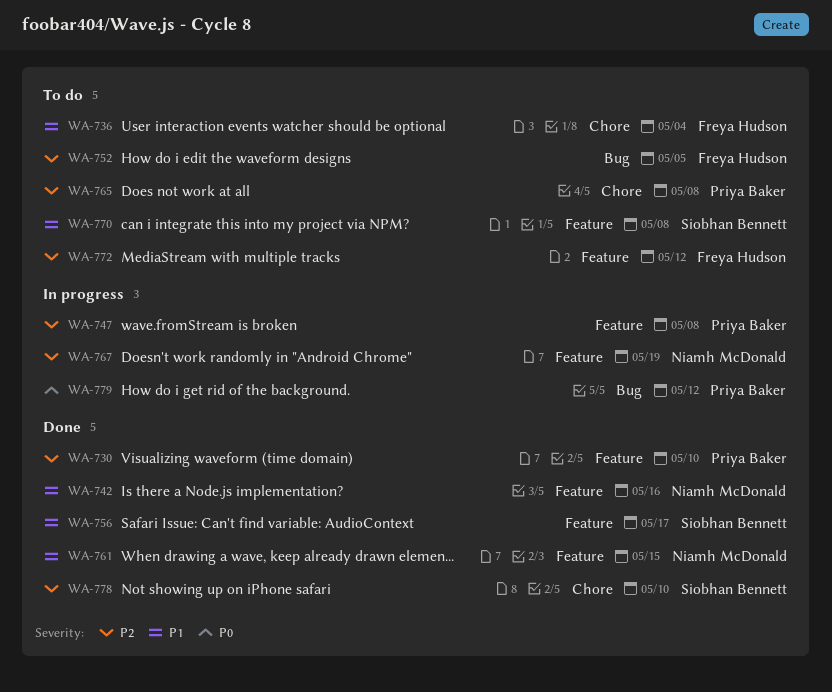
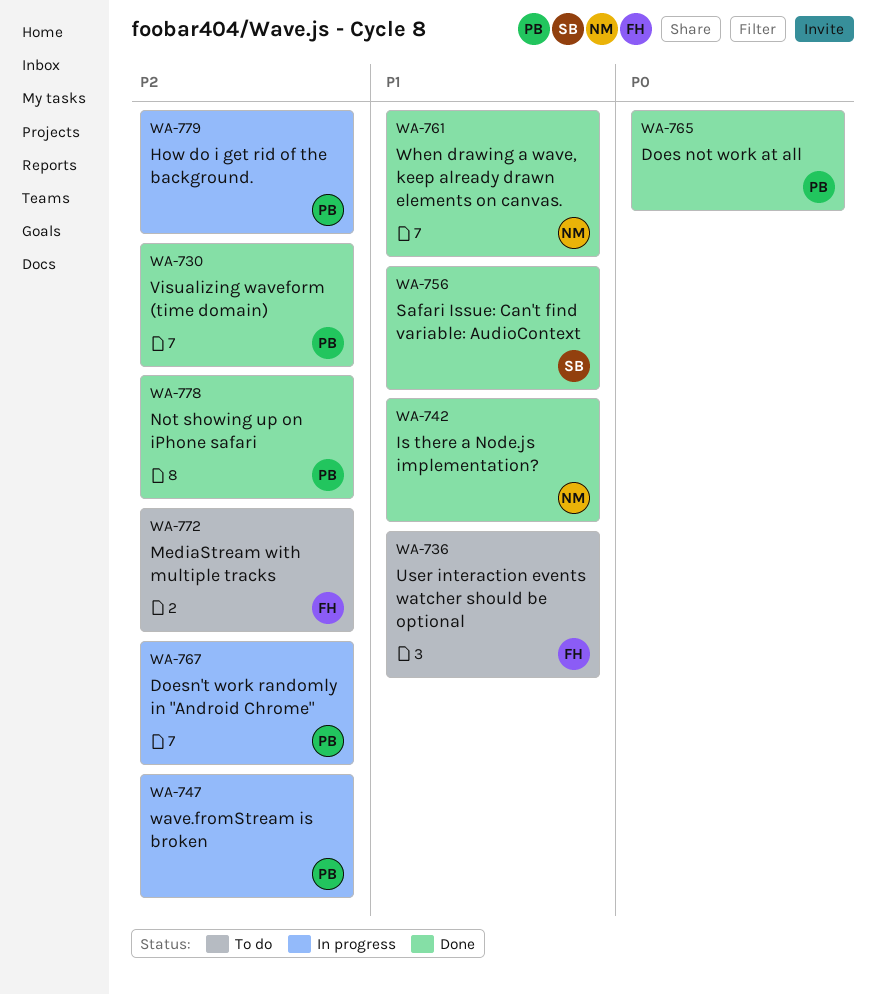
WA-752: present -> none
WA-765, status: To do -> Done
WA-765, priority: P2 -> P0
WA-767, owner: Niamh McDonald -> Priya Baker
WA-770: present -> none
WA-778, owner: Siobhan Bennett -> Priya Baker
WA-779, priority: P0 -> P2

